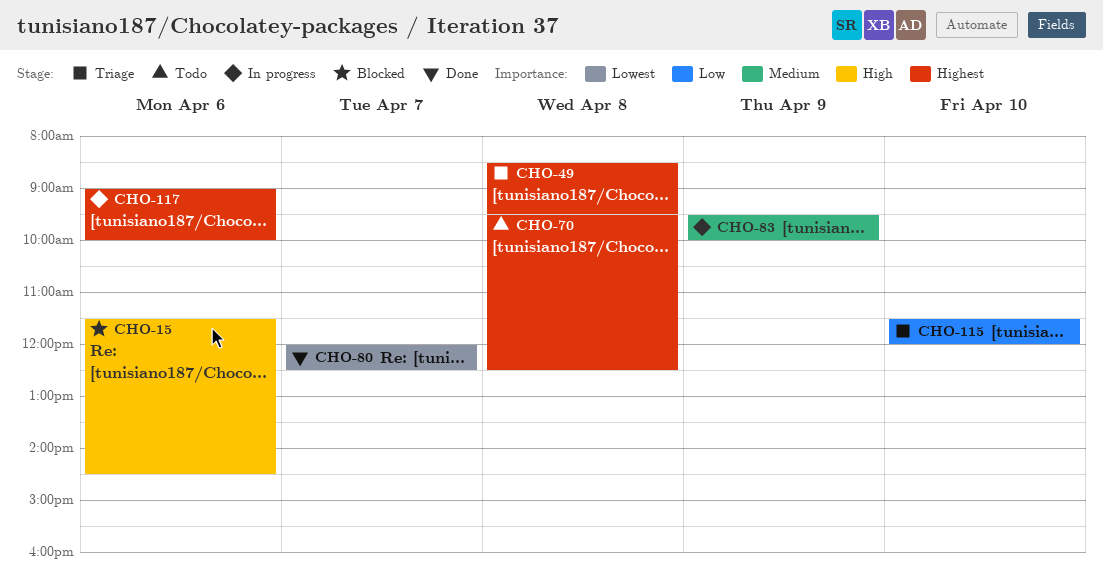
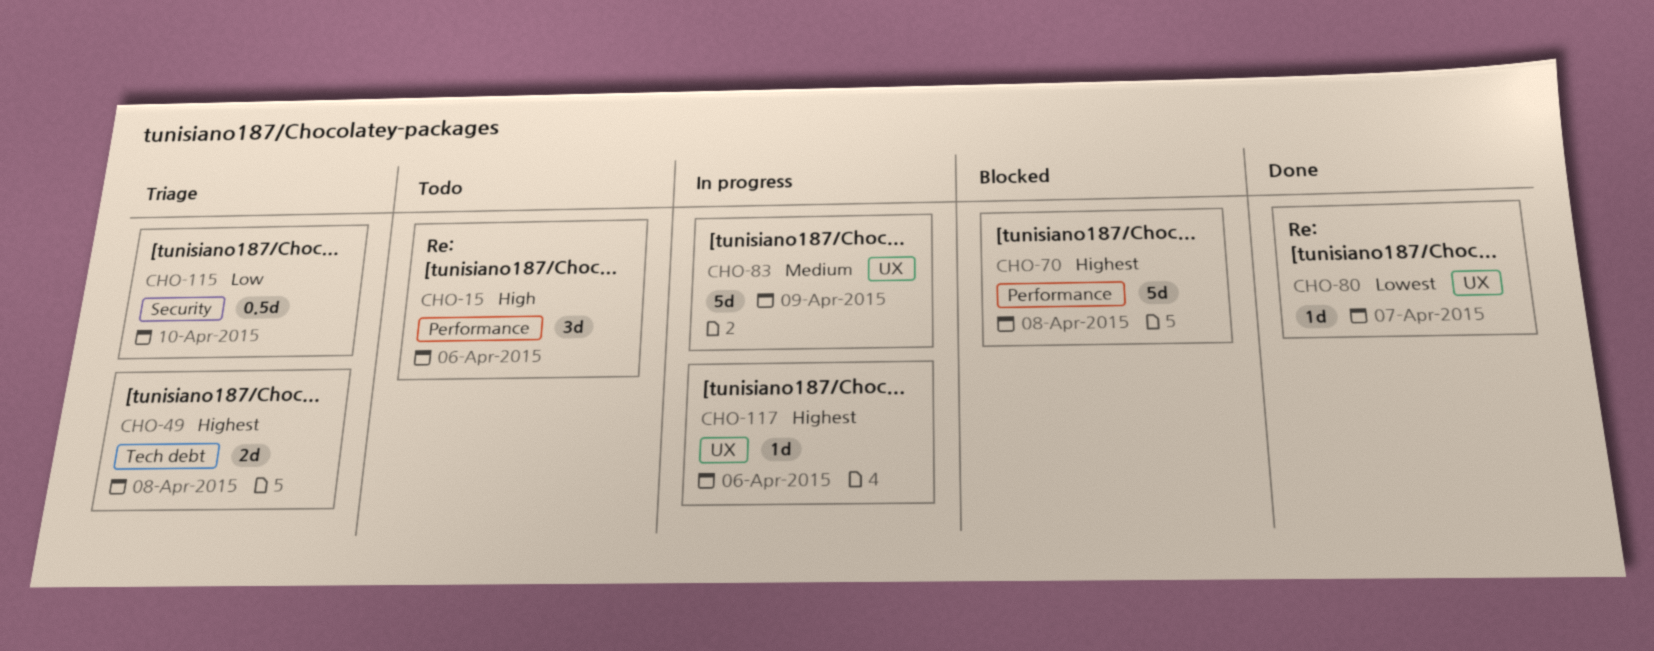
CHO-15, status: Blocked -> Todo
CHO-70, status: Todo -> Blocked

